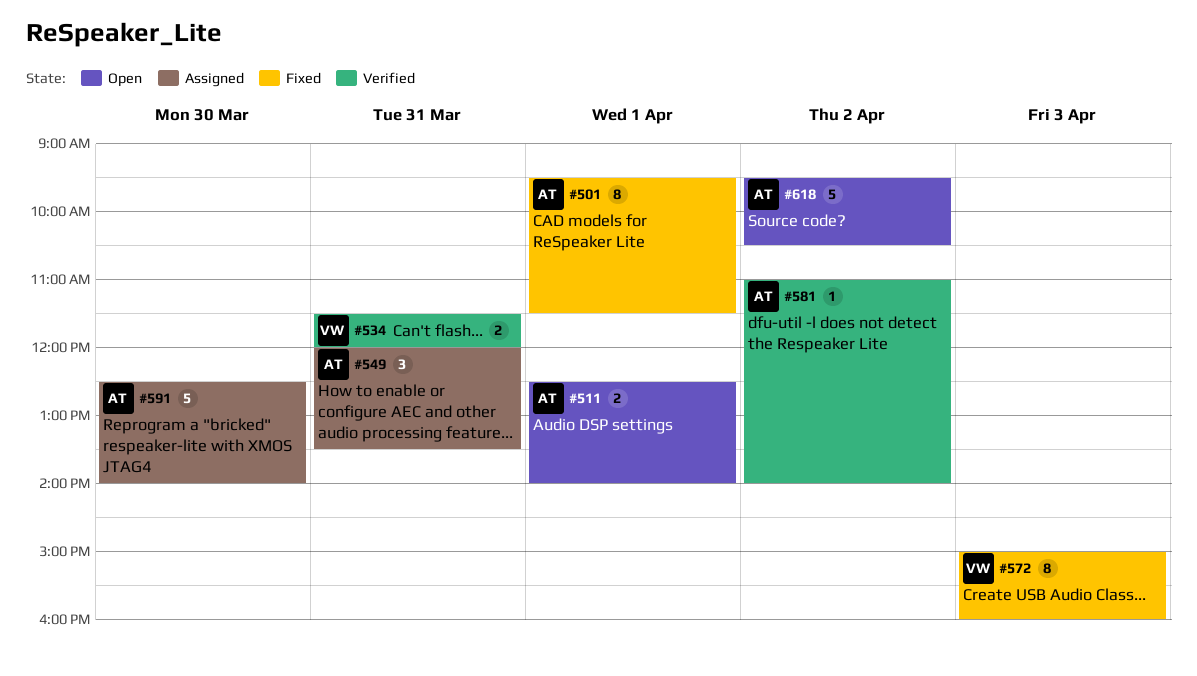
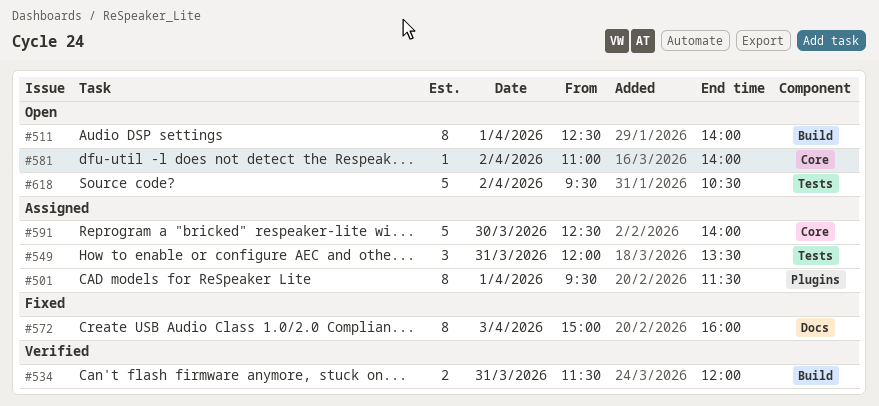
#501, status: Fixed -> Assigned
#511, estimate: 2 -> 8
#581, status: Verified -> Open

